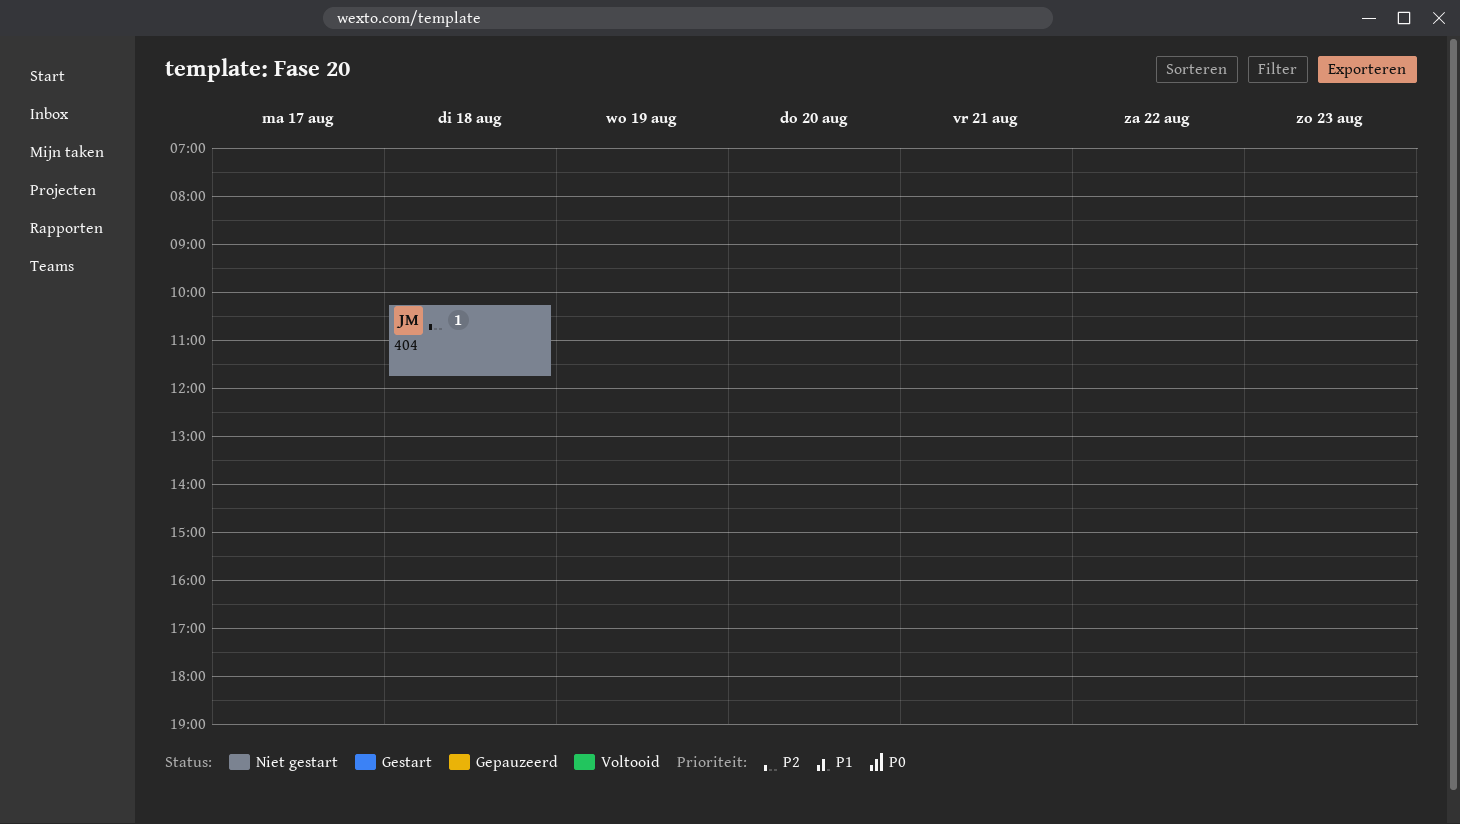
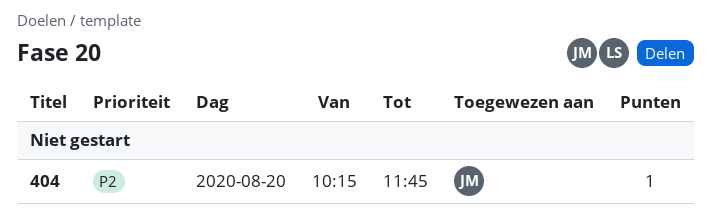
404, day: Aug 18 -> Aug 20

